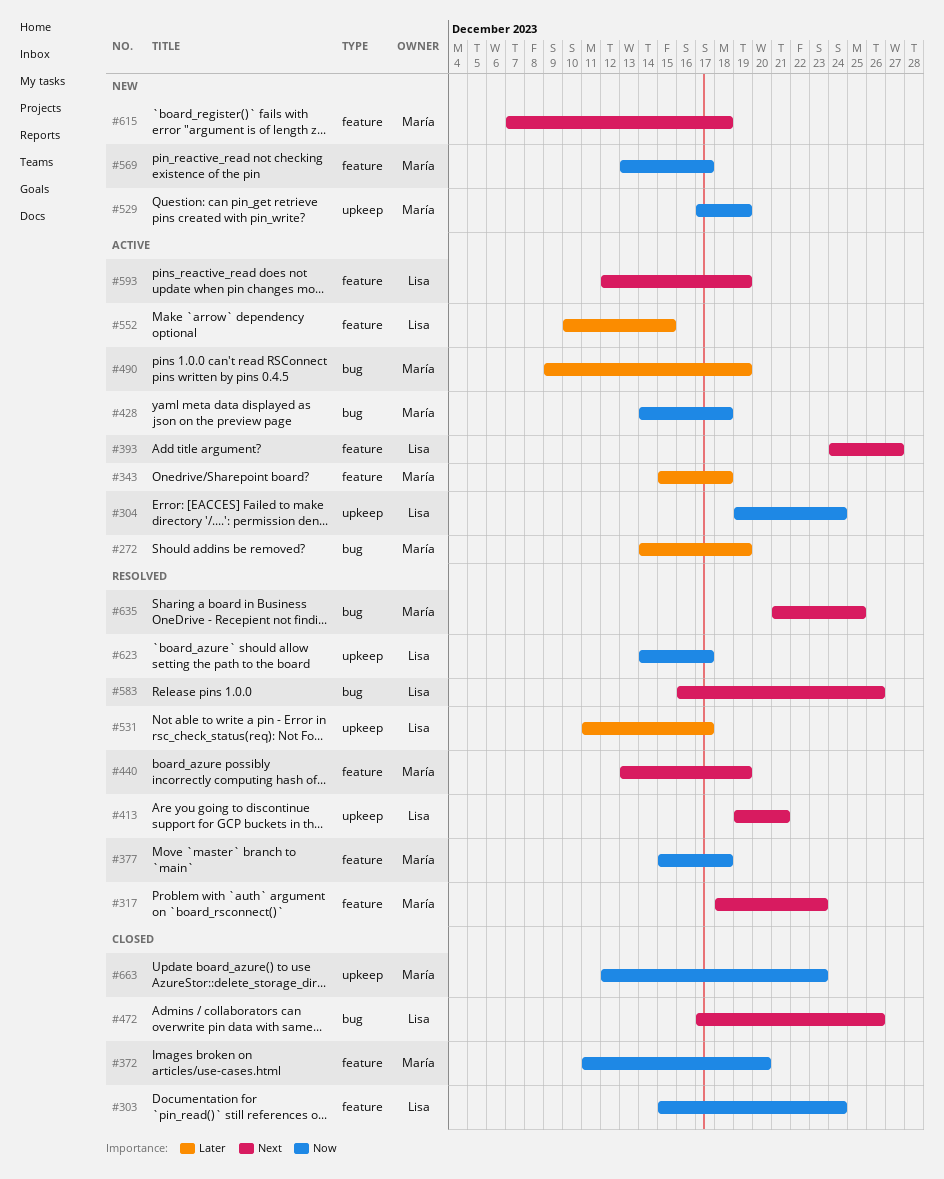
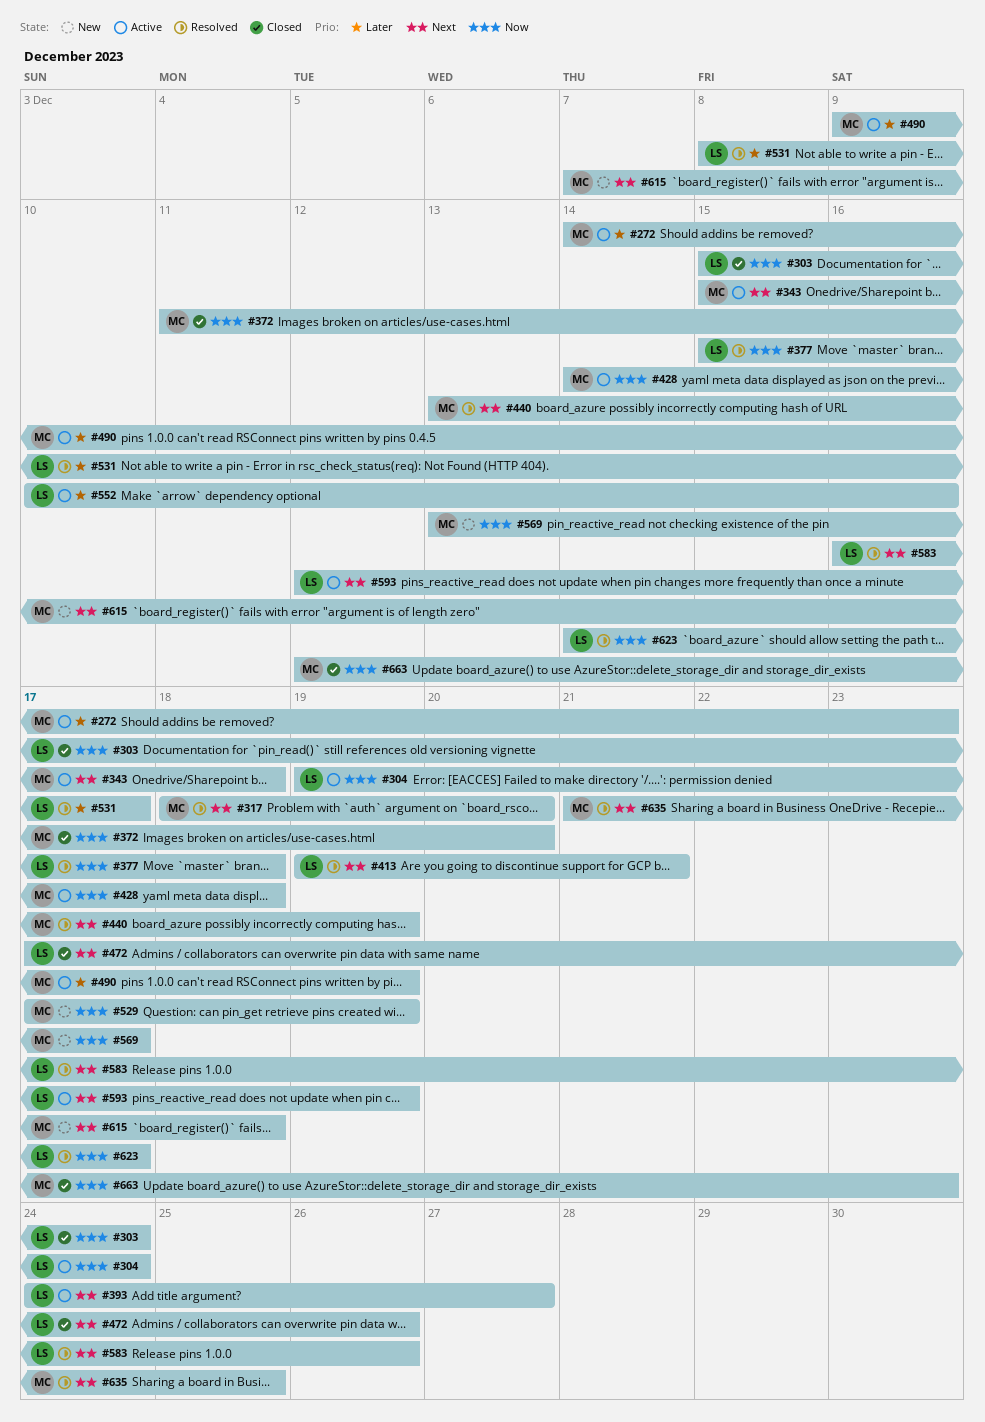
#272, due: Dec 19 -> Dec 23
#317, due: Dec 23 -> Dec 20
#343, priority: Later -> Next
#377, owner: María -> Lisa
#531, start: Dec 11 -> Dec 8
#552, due: Dec 15 -> Dec 16

